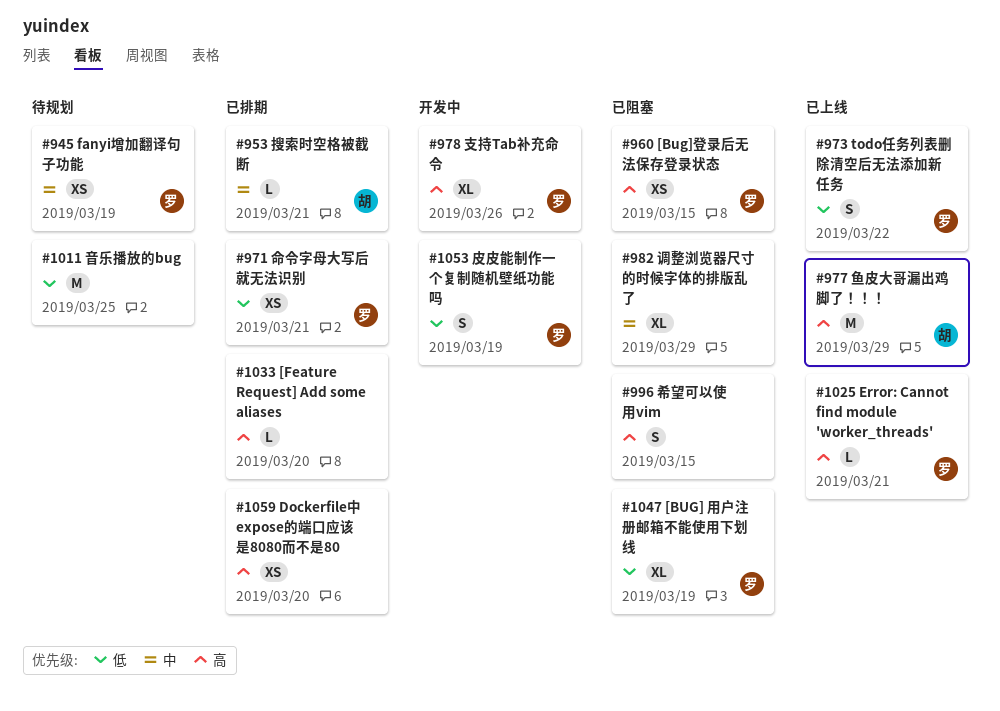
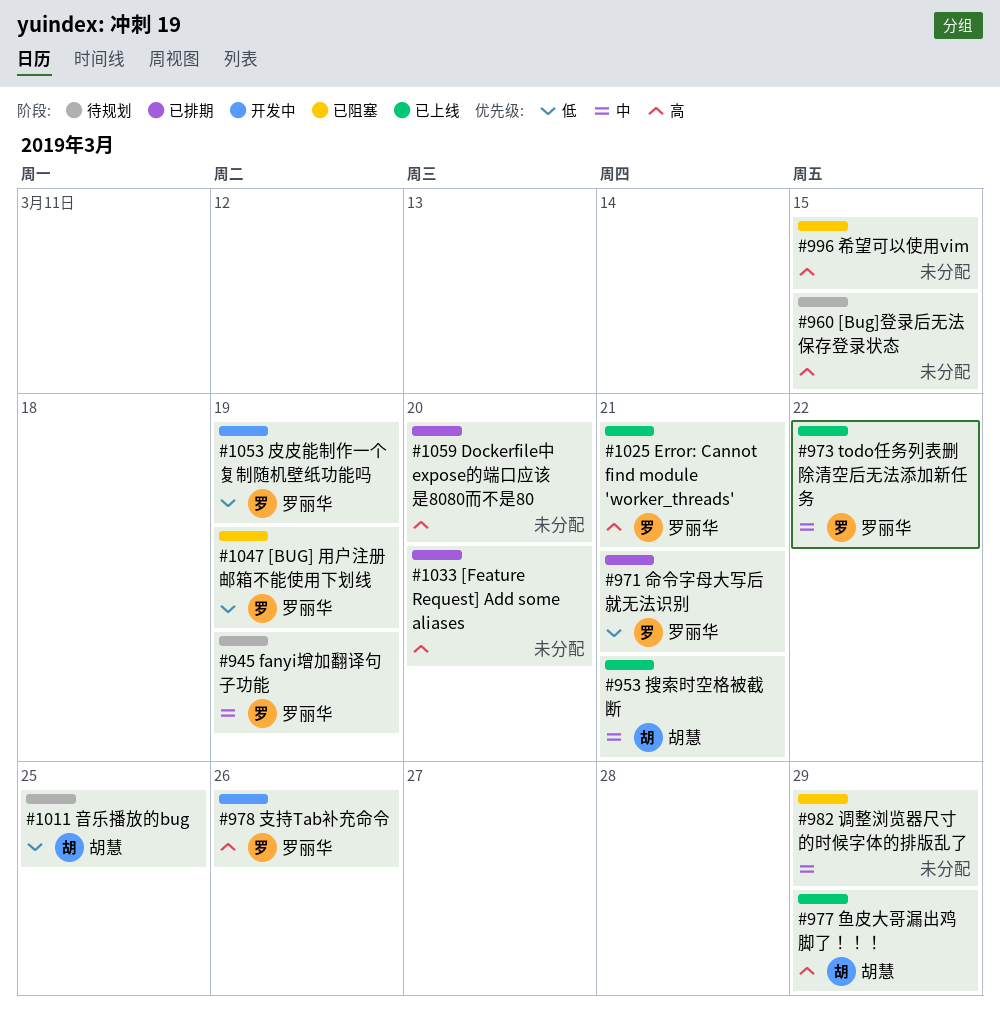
#953, status: 已排期 -> 已上线
#960, status: 已阻塞 -> 待规划
#960, owner: 罗丽华 -> none
#973, priority: 低 -> 中
#1011, owner: none -> 胡慧

